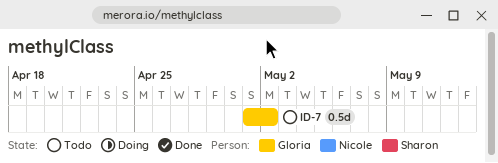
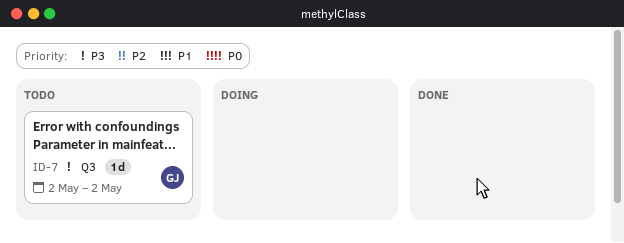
ID-7, estimate: 0.5d -> 1d
ID-7, start: May 1 -> May 2

